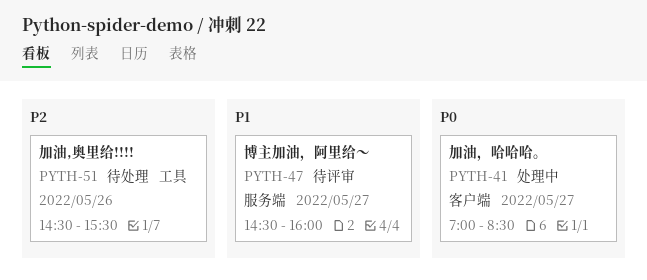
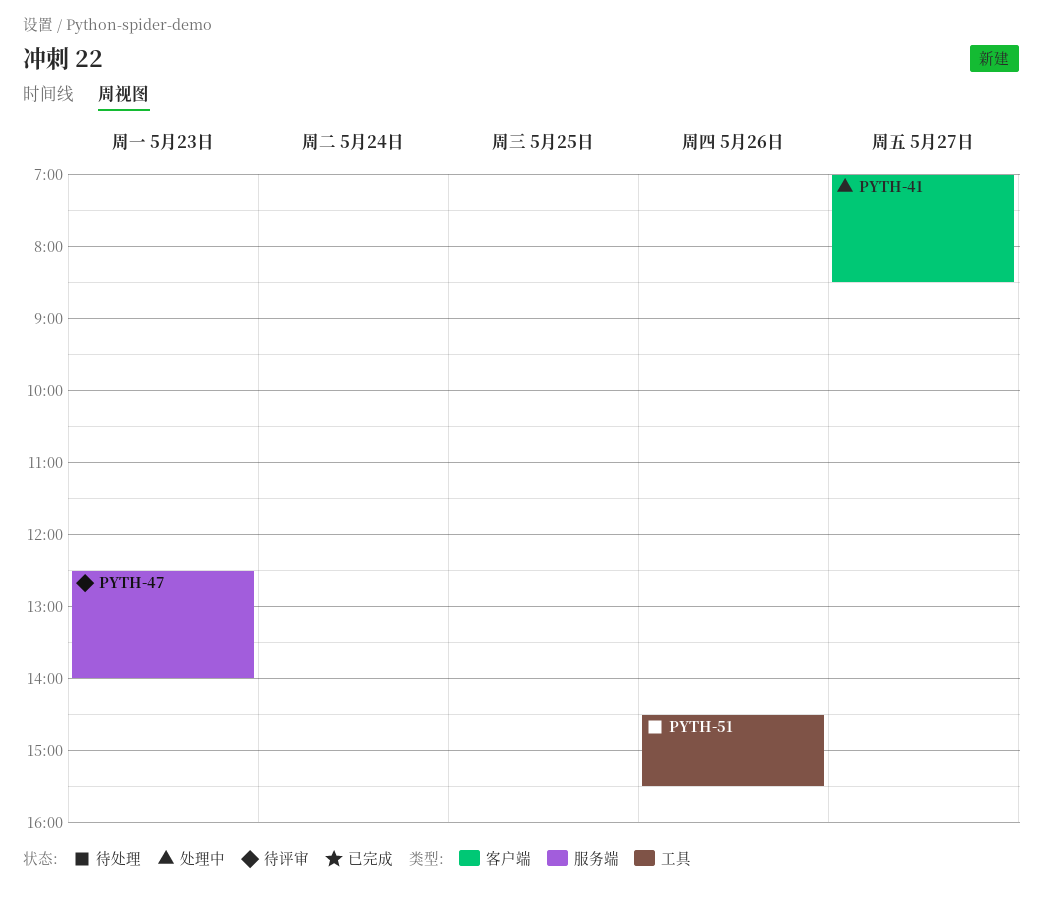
PYTH-47, day: May 27 -> May 23
PYTH-47, begins: 14:30 -> 12:30
PYTH-47, ends: 16:00 -> 14:00

